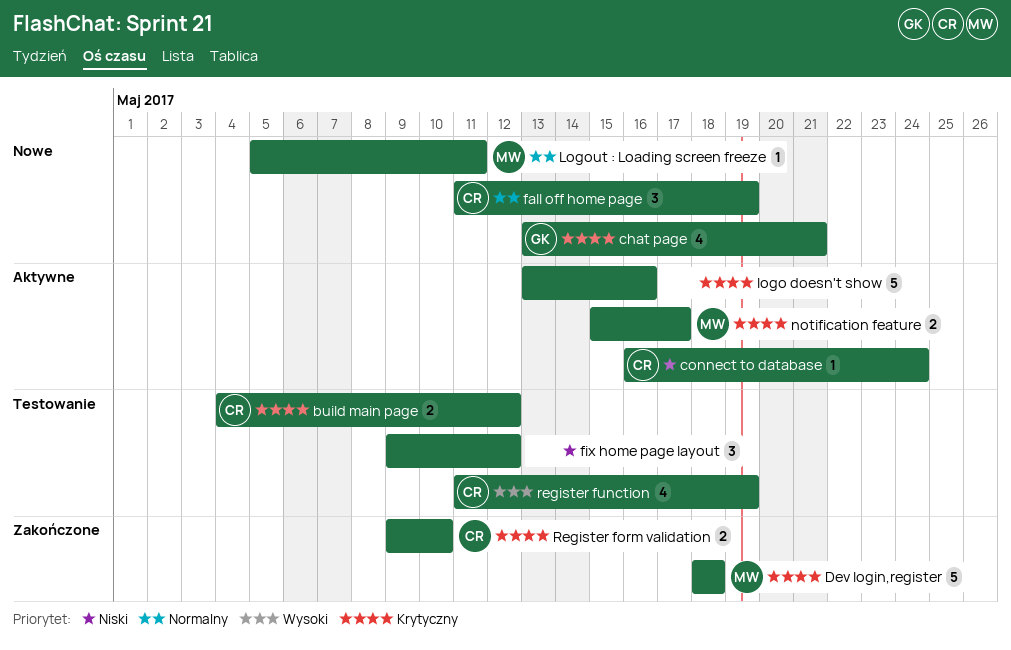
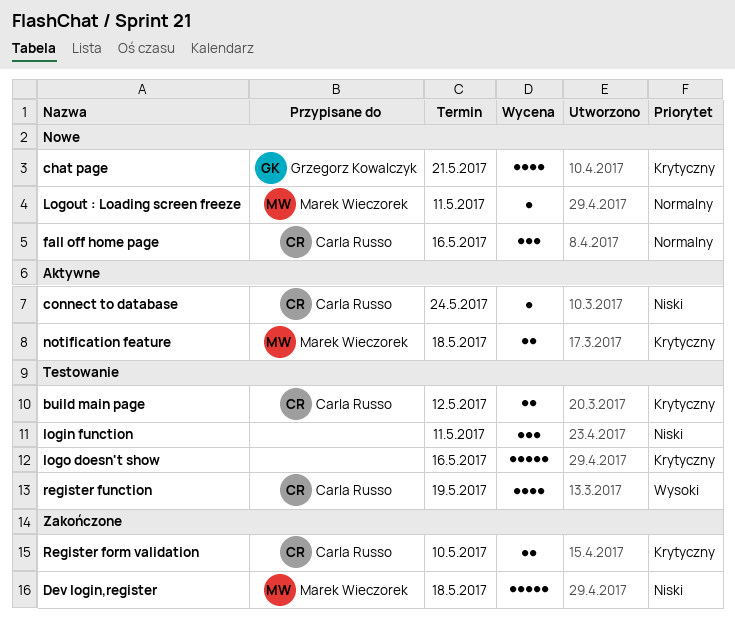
Dev login,register, priority: Krytyczny -> Niski
fall off home page, due: May 19 -> May 16
fix home page layout: present -> none
login function: none -> present
logo doesn't show, status: Aktywne -> Testowanie
notification feature, due: May 17 -> May 18

